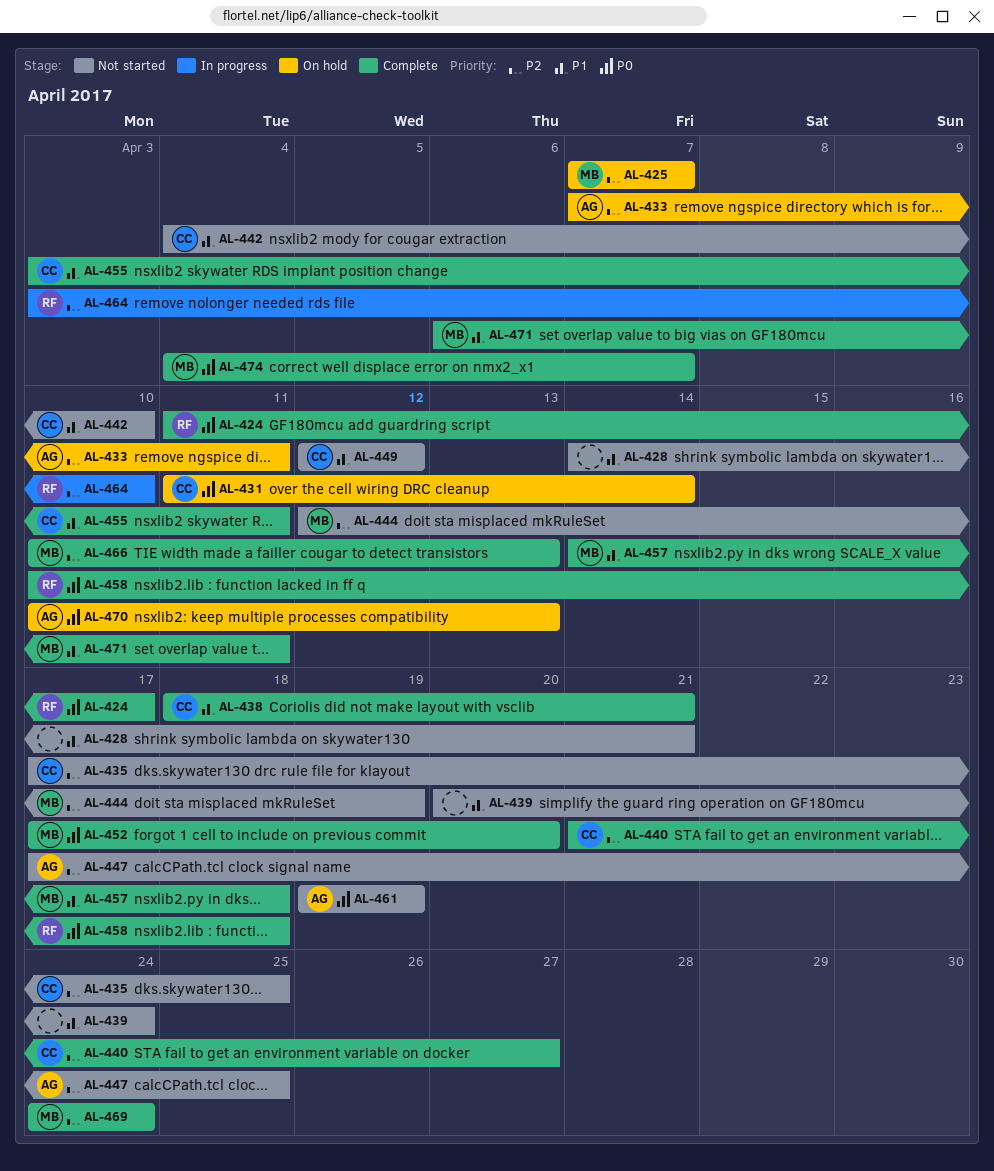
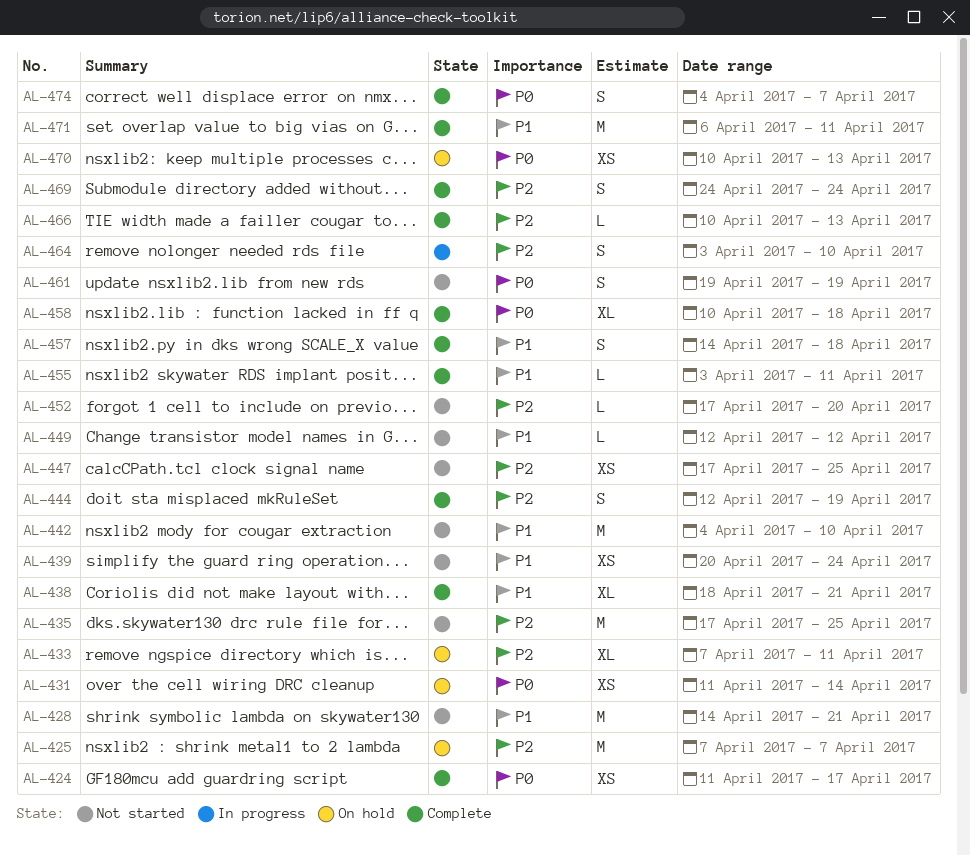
AL-440: present -> none
AL-444, status: Not started -> Complete
AL-452, status: Complete -> Not started
AL-452, priority: P0 -> P2

